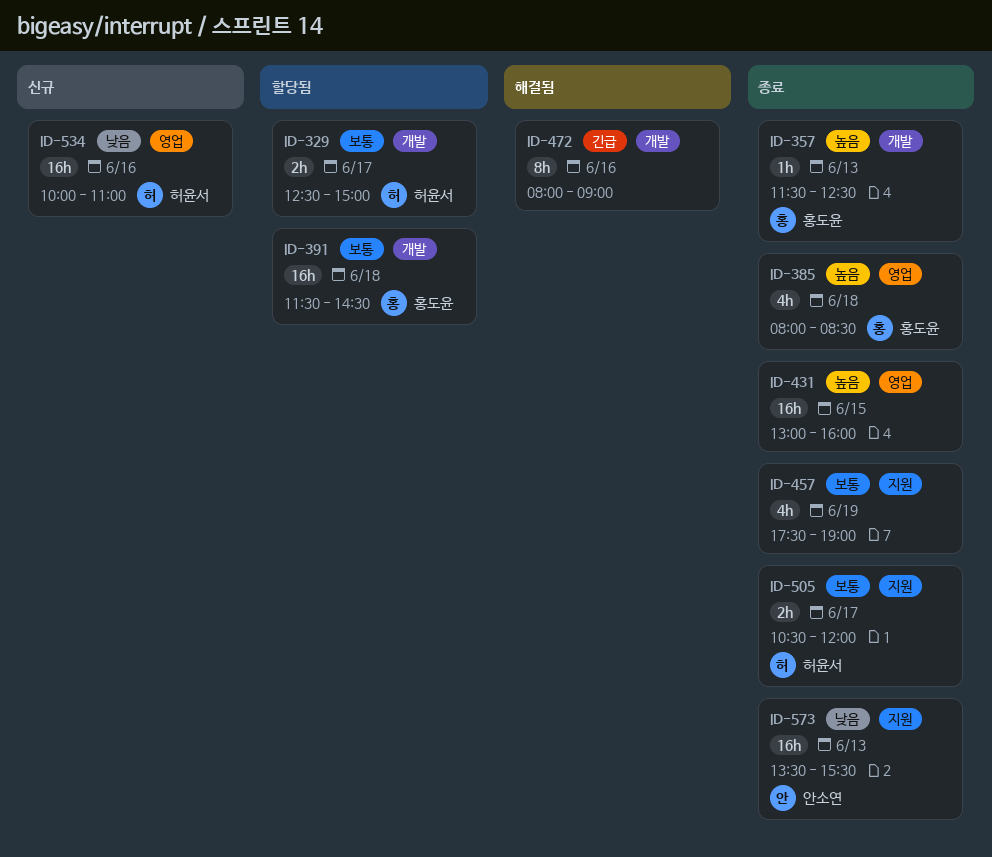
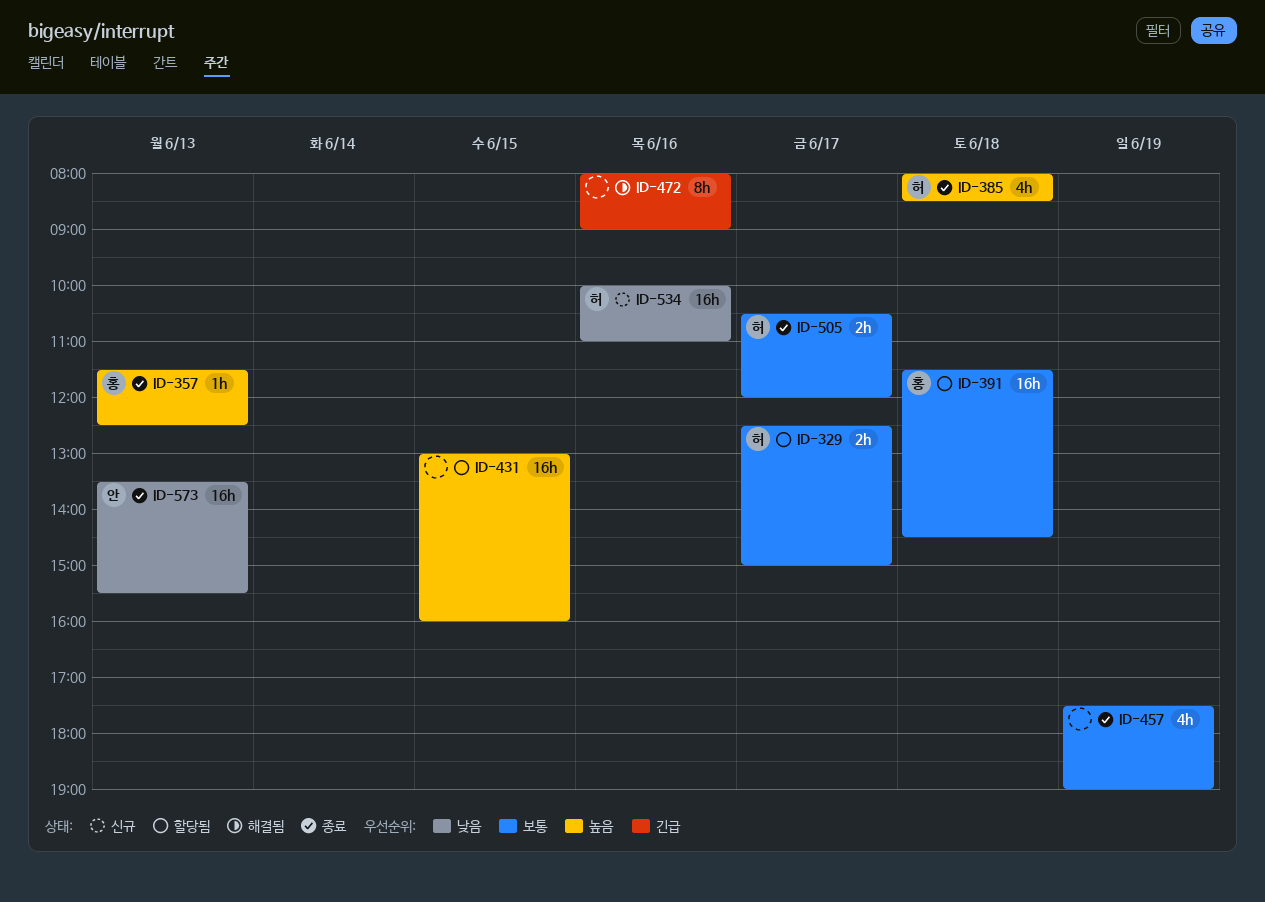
ID-385, owner: 홍도윤 -> 허윤서
ID-431, status: 종료 -> 할당됨

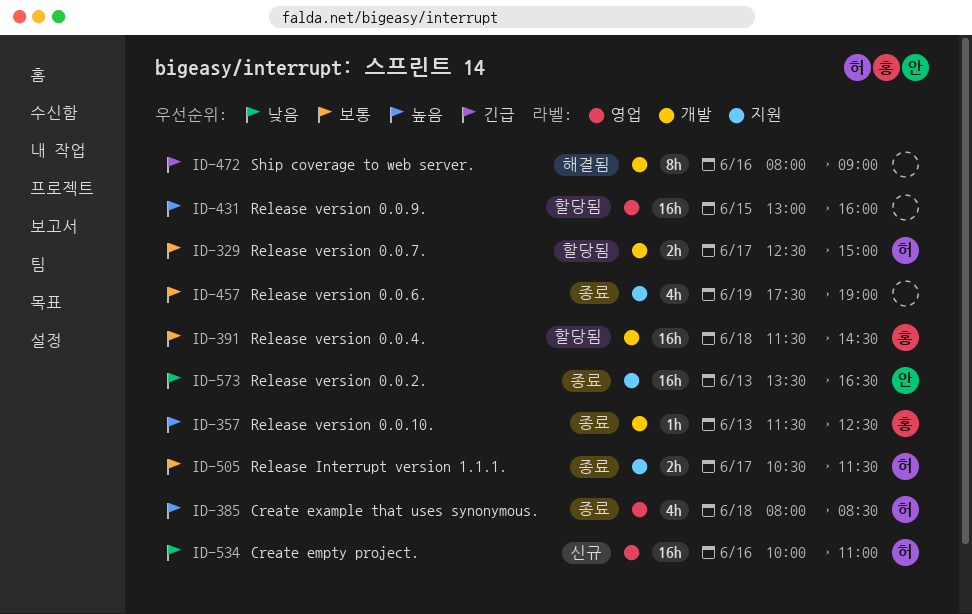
ID-505, ends: 12:00 -> 11:30
ID-573, ends: 15:30 -> 16:30

